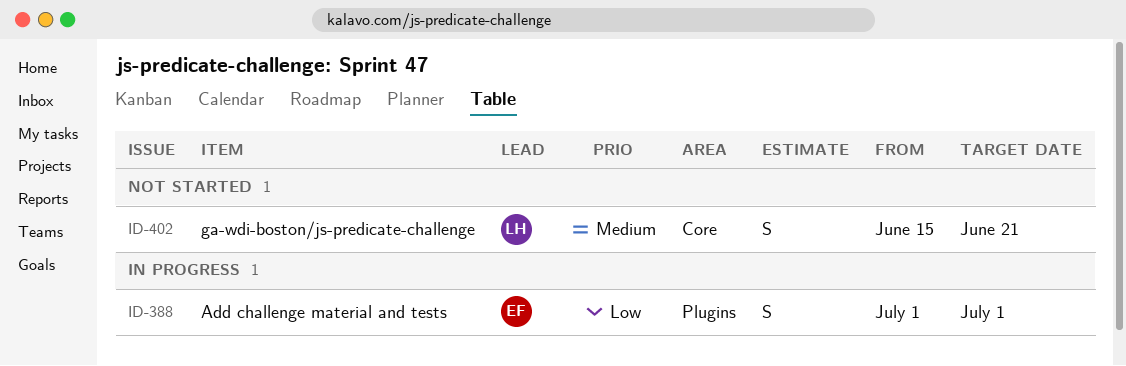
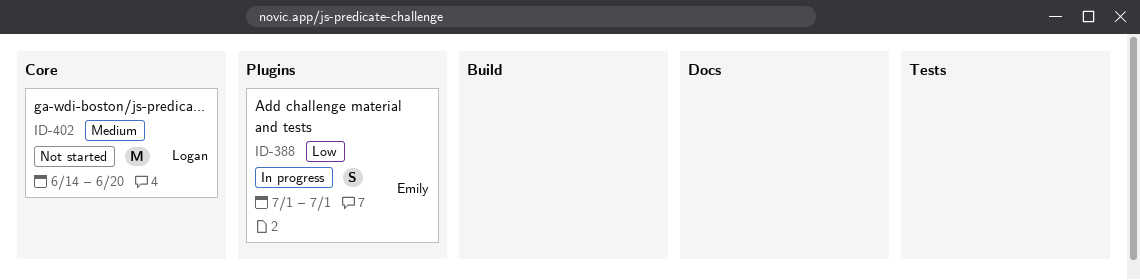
ID-402, estimate: S -> M
ID-402, start: Jun 15 -> Jun 14
ID-402, due: Jun 21 -> Jun 20

